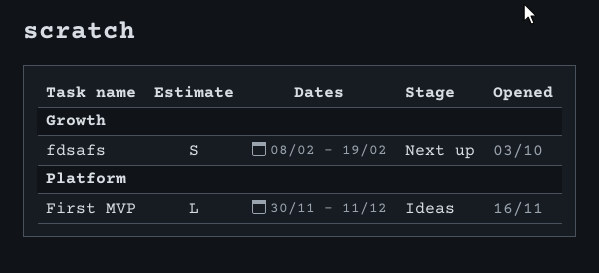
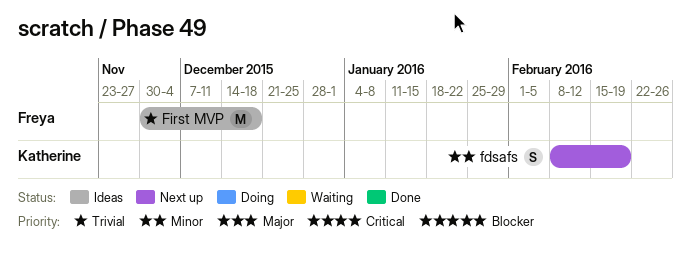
First MVP, estimate: L -> M
First MVP, due: Dec 11 -> Dec 18

